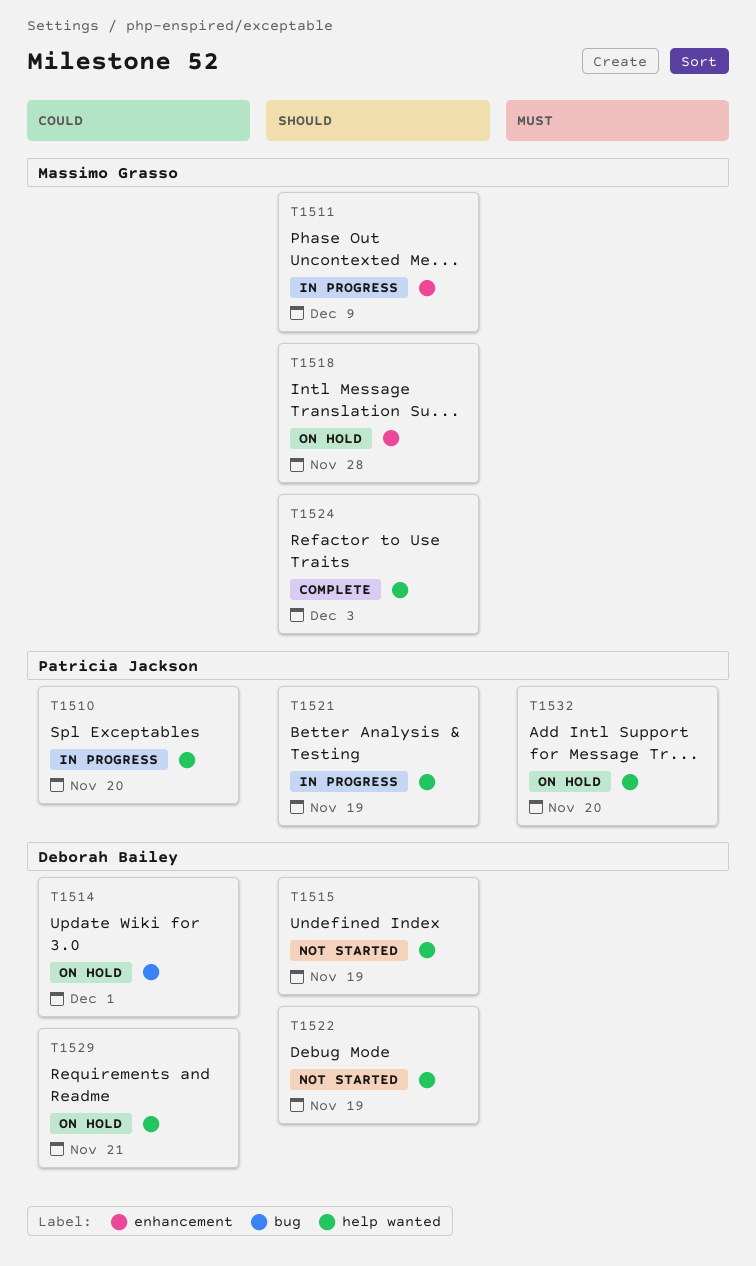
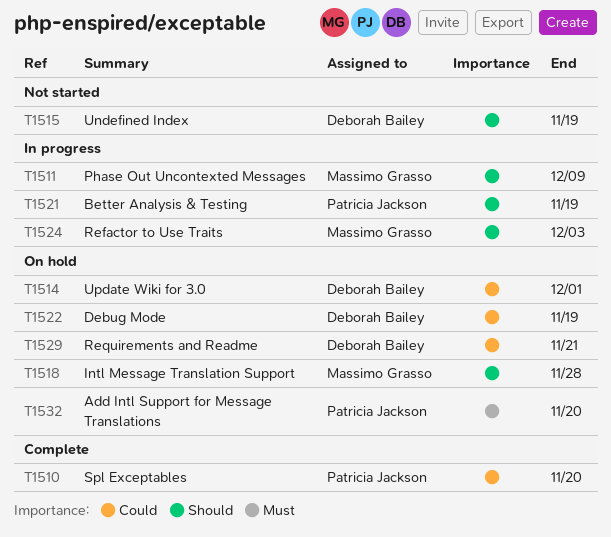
T1510, status: In progress -> Complete
T1522, status: Not started -> On hold
T1522, priority: Should -> Could
T1524, status: Complete -> In progress

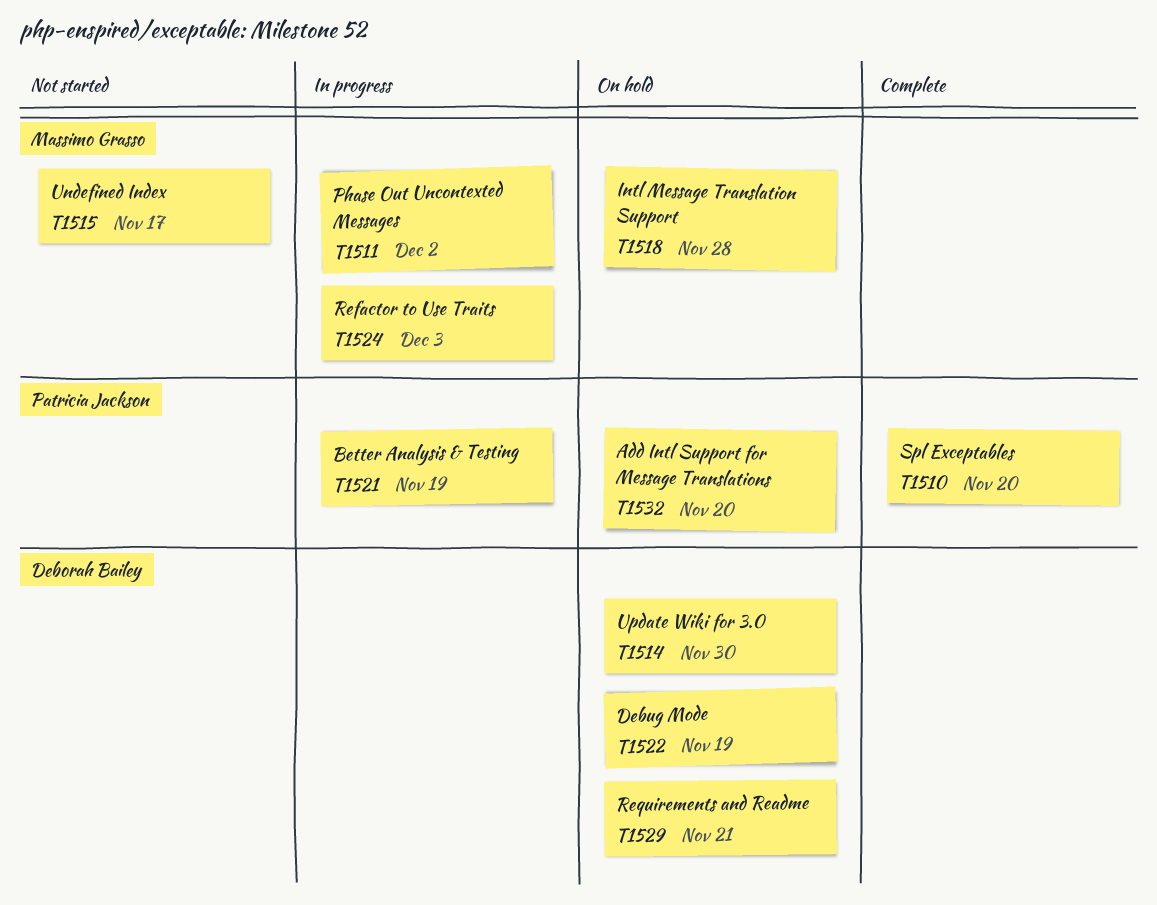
T1511, due: Dec 9 -> Dec 2
T1514, due: Dec 1 -> Nov 30
T1515, owner: Deborah Bailey -> Massimo Grasso
T1515, due: Nov 19 -> Nov 17

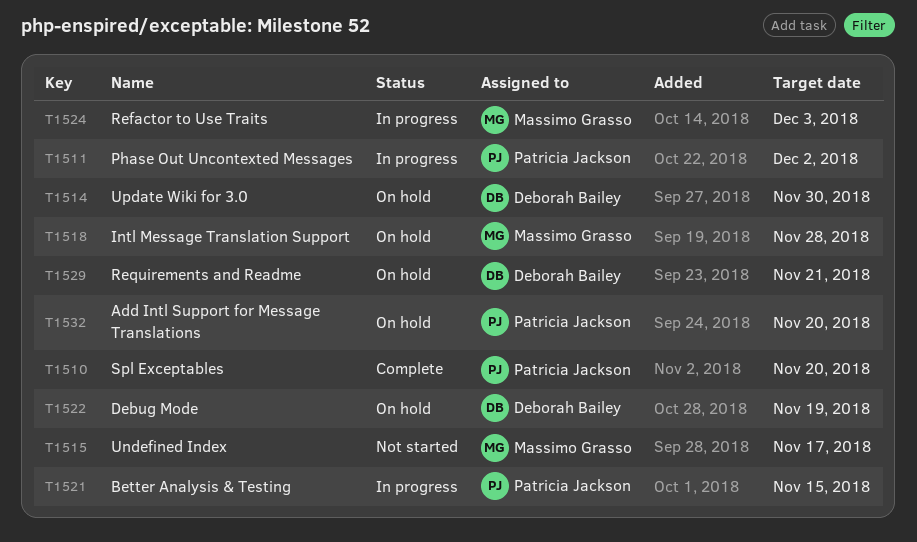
T1511, owner: Massimo Grasso -> Patricia Jackson
T1521, due: Nov 19 -> Nov 15

